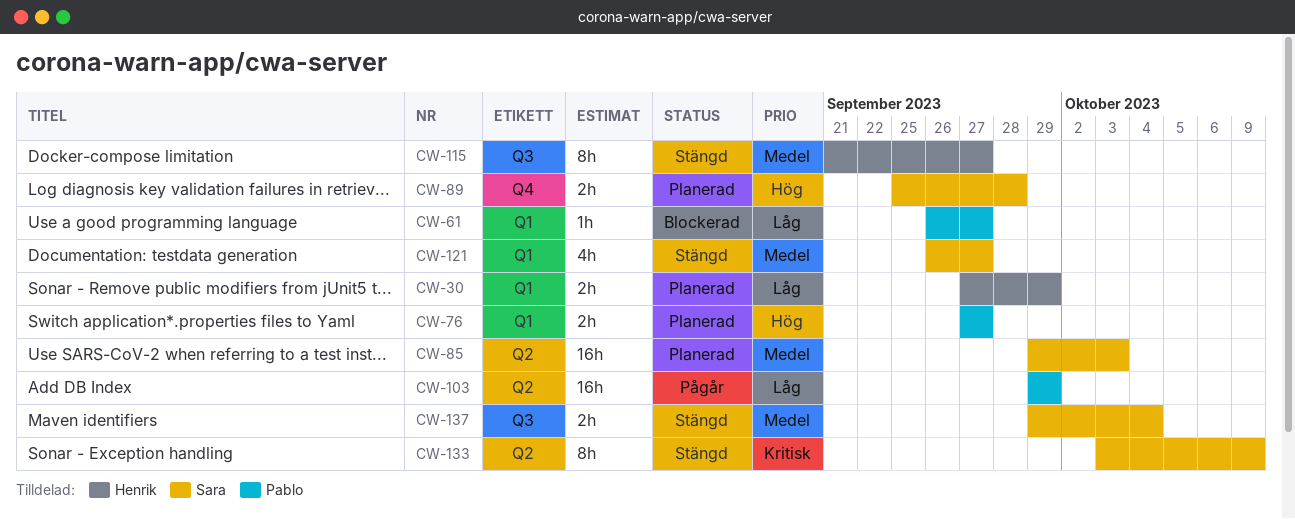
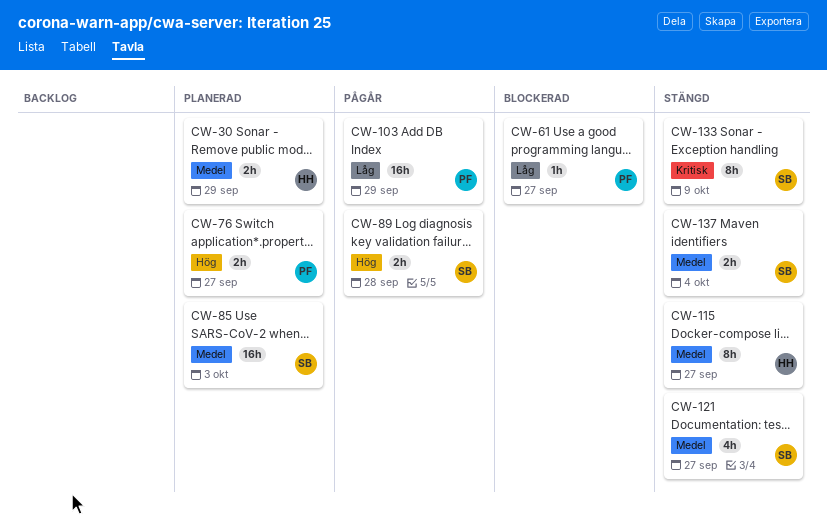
CW-30, priority: Låg -> Medel
CW-89, status: Planerad -> Pågår

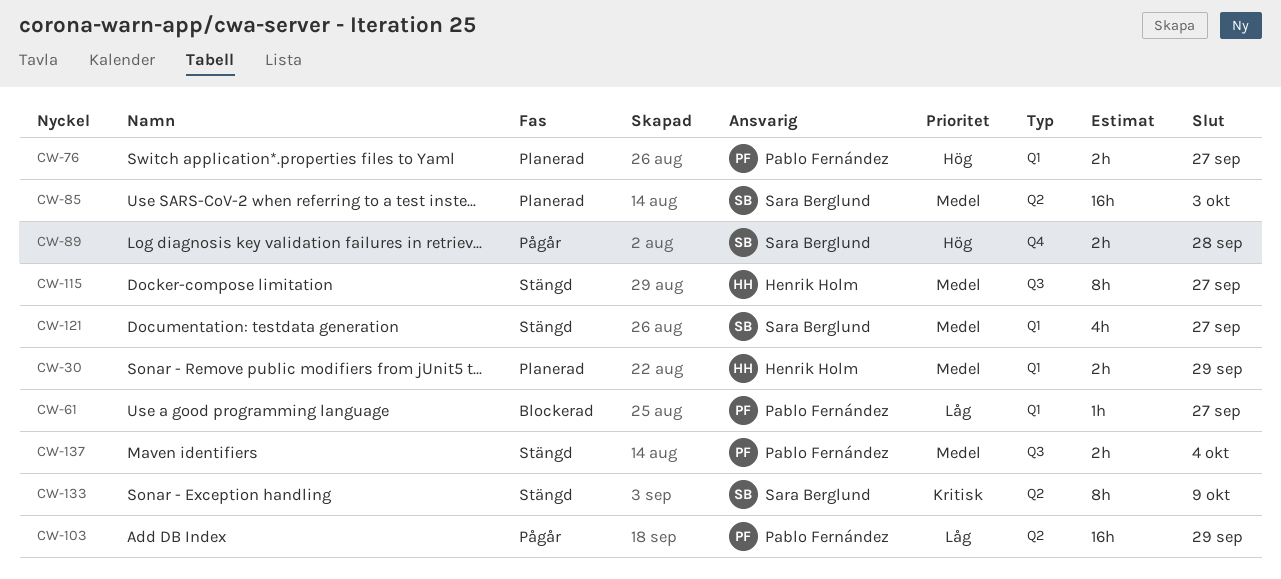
CW-137, owner: Sara Berglund -> Pablo Fernández

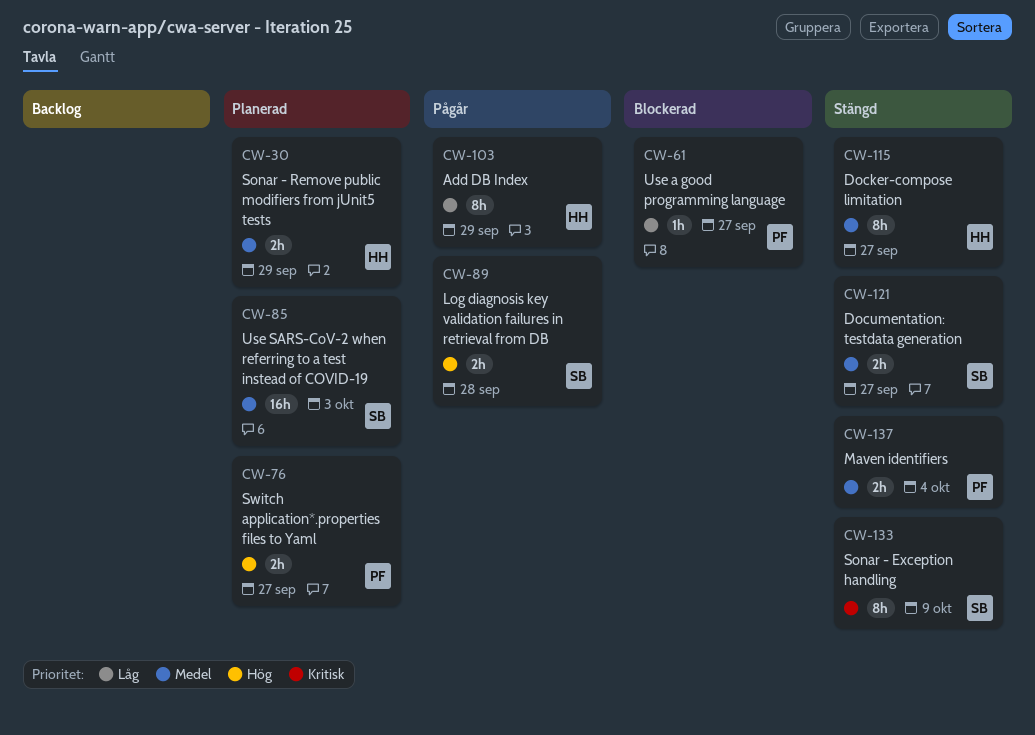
CW-103, owner: Pablo Fernández -> Henrik Holm
CW-103, estimate: 16h -> 8h
CW-121, estimate: 4h -> 2h

